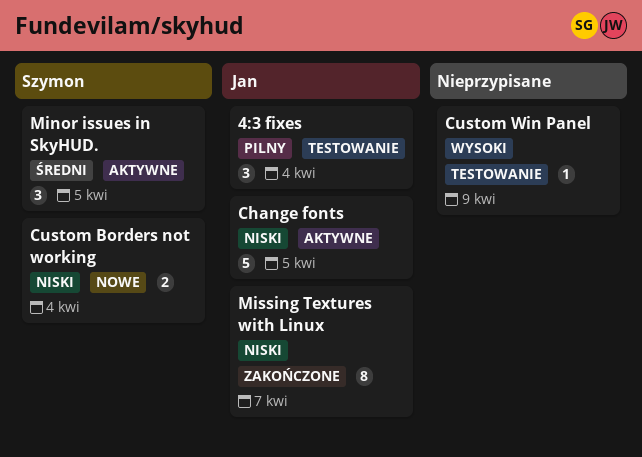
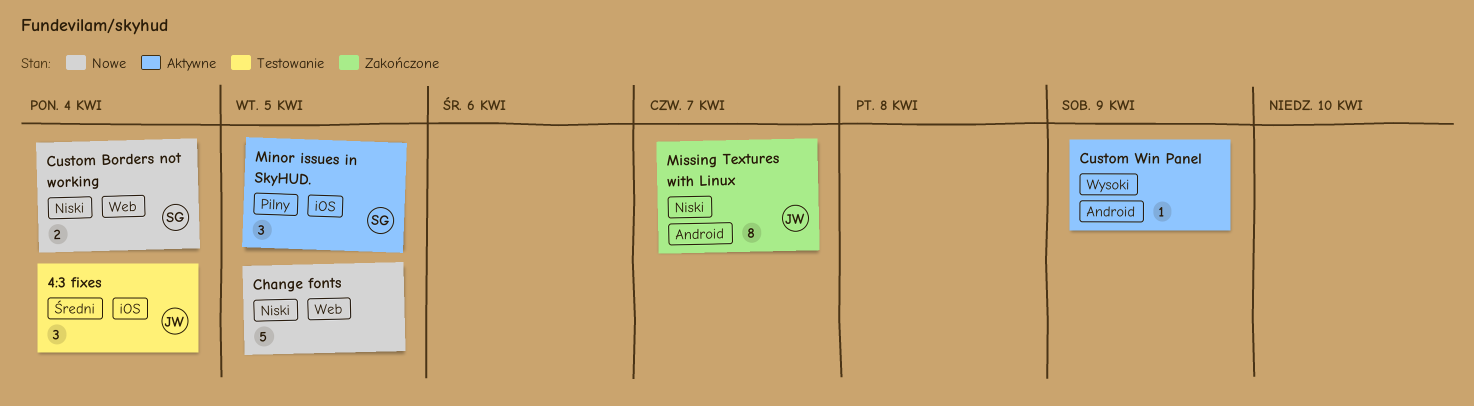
4:3 fixes, priority: Pilny -> Średni
Change fonts, status: Aktywne -> Nowe
Change fonts, owner: Jan -> none
Custom Win Panel, status: Testowanie -> Aktywne
Minor issues in SkyHUD., priority: Średni -> Pilny

